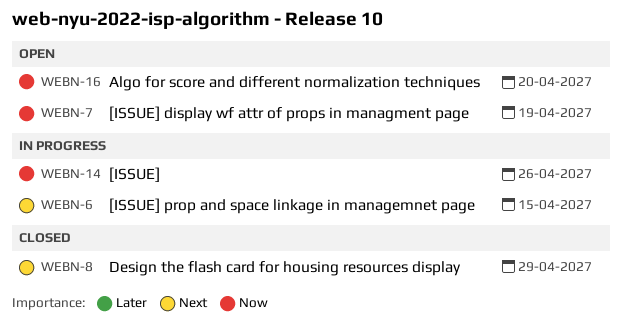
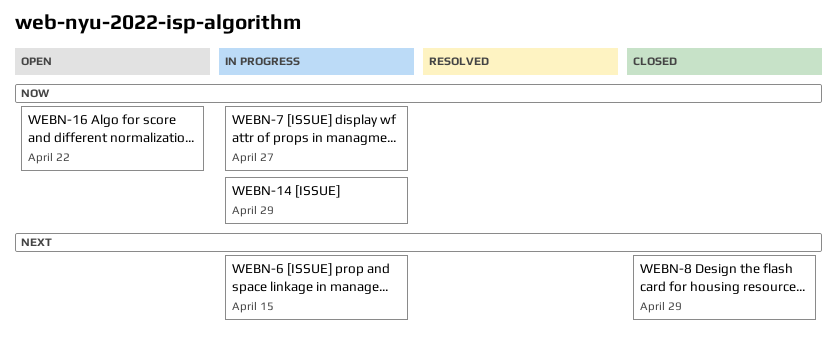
WEBN-7, status: Open -> In progress
WEBN-7, due: Apr 19 -> Apr 27
WEBN-14, due: Apr 26 -> Apr 29
WEBN-16, due: Apr 20 -> Apr 22

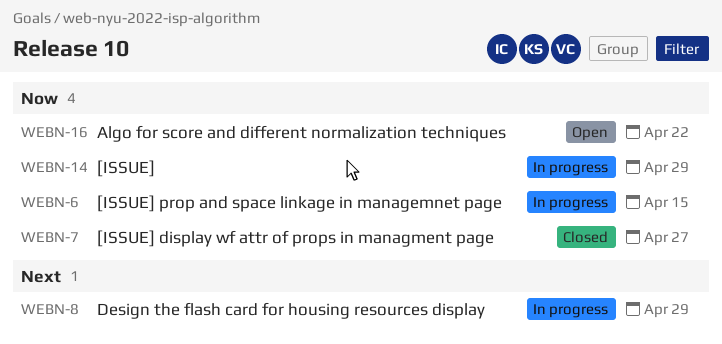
WEBN-6, priority: Next -> Now
WEBN-7, status: In progress -> Closed
WEBN-8, status: Closed -> In progress

